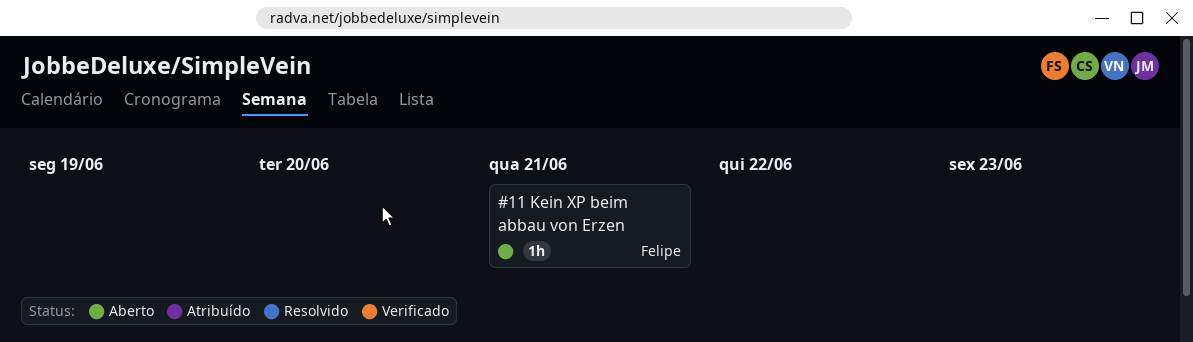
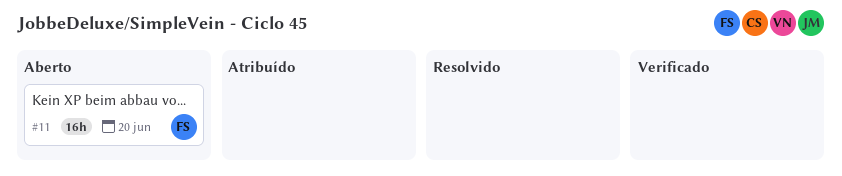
#11, estimate: 1h -> 16h
#11, due: Jun 21 -> Jun 20

